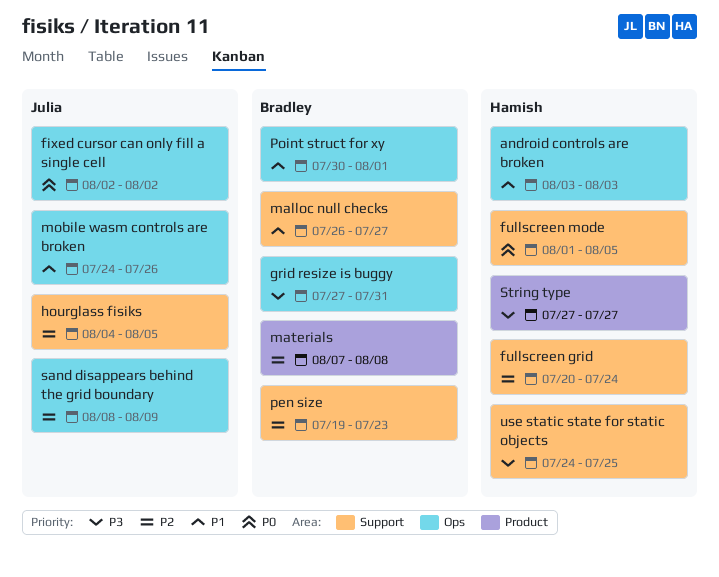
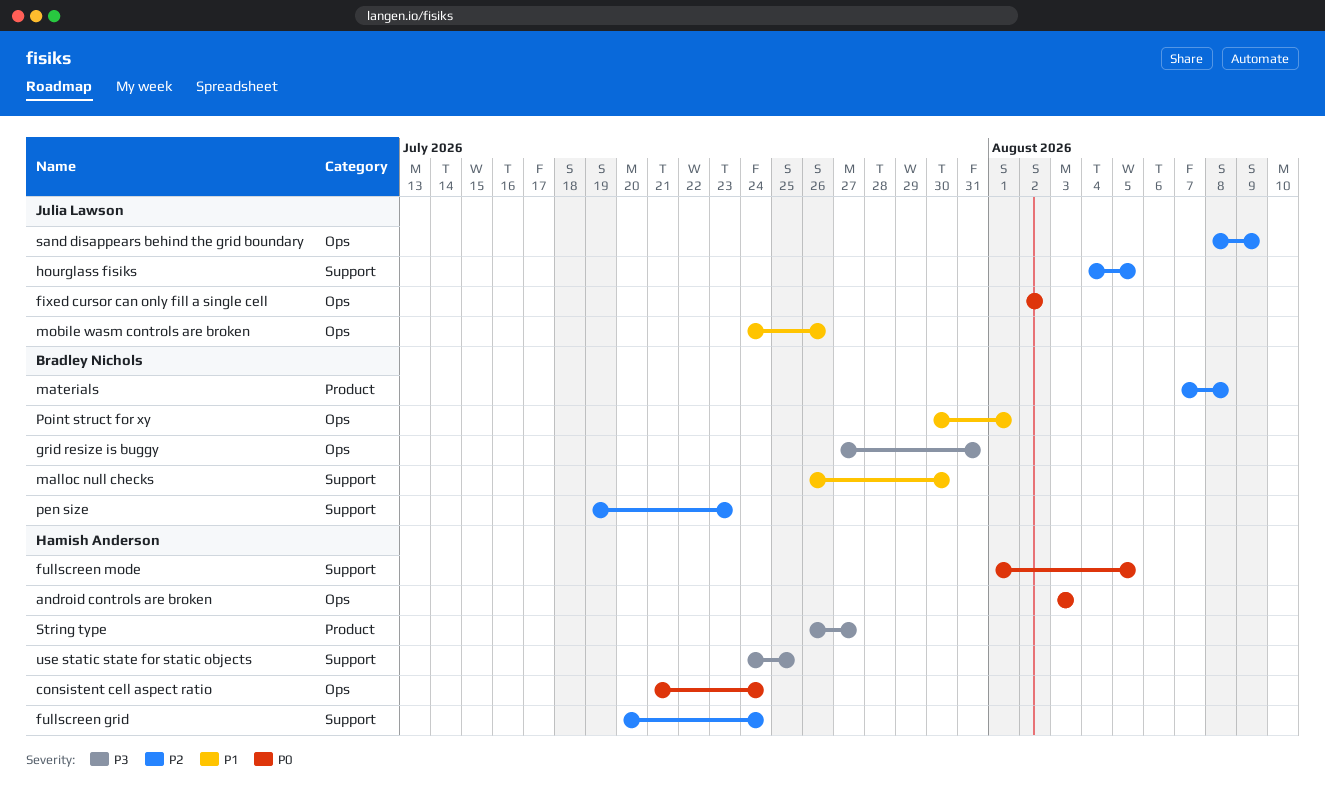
android controls are broken, priority: P1 -> P0
consistent cell aspect ratio: none -> present
malloc null checks, due: Jul 27 -> Jul 30
String type, start: Jul 27 -> Jul 26

